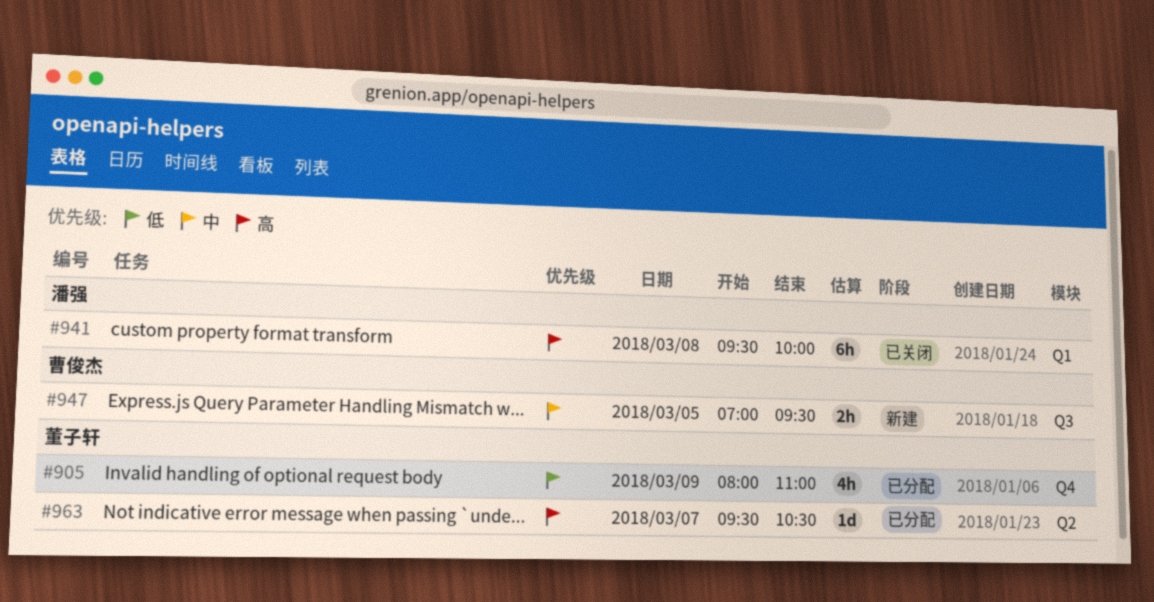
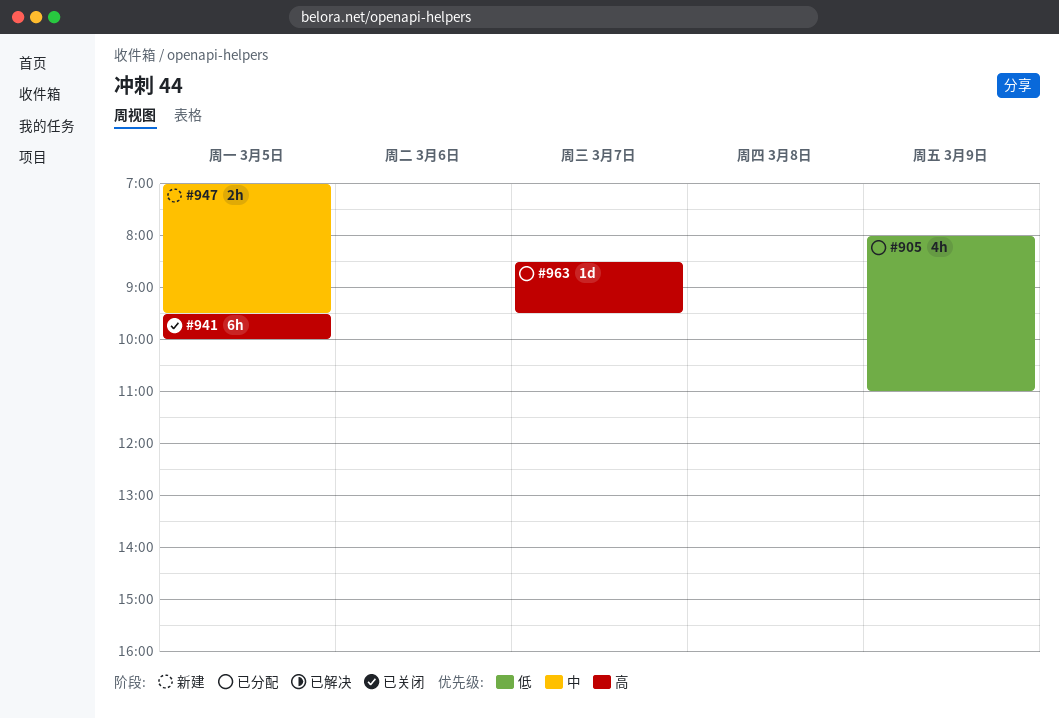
#941, day: Mar 8 -> Mar 5
#963, begins: 09:30 -> 08:30
#963, ends: 10:30 -> 09:30

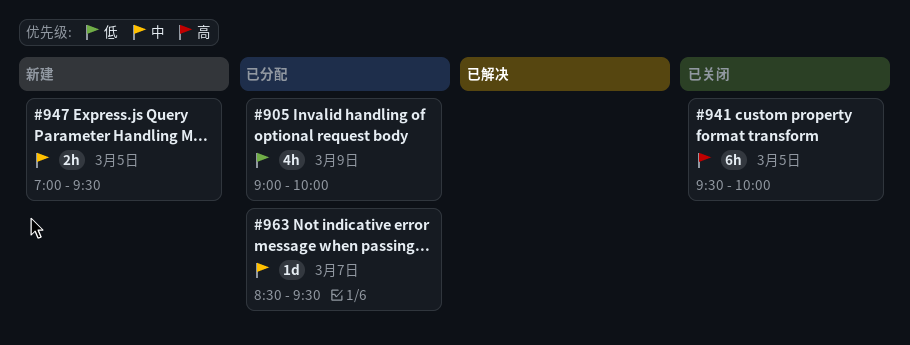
#905, begins: 08:00 -> 09:00
#905, ends: 11:00 -> 10:00
#963, priority: 高 -> 中

